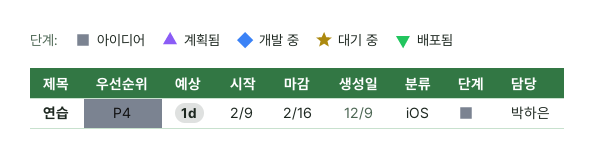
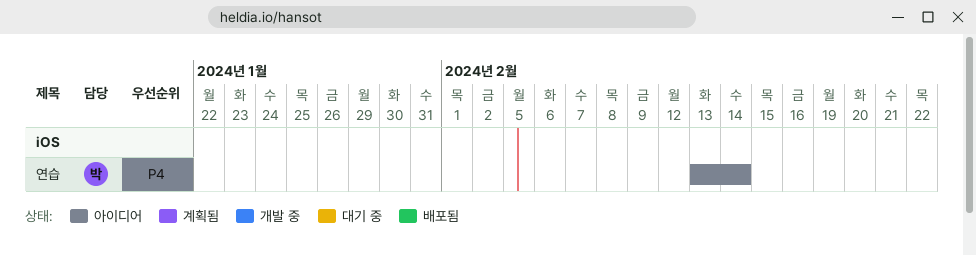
연습, start: Feb 9 -> Feb 13
연습, due: Feb 16 -> Feb 14

